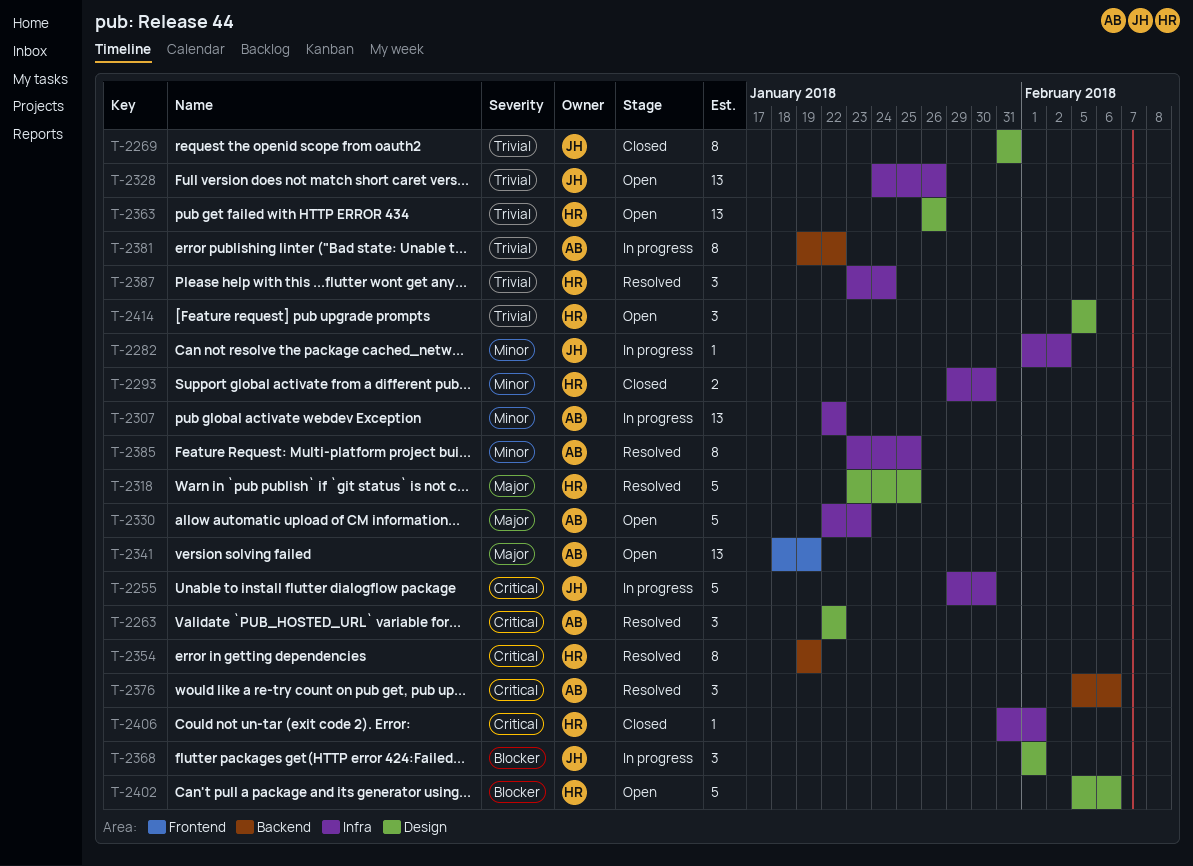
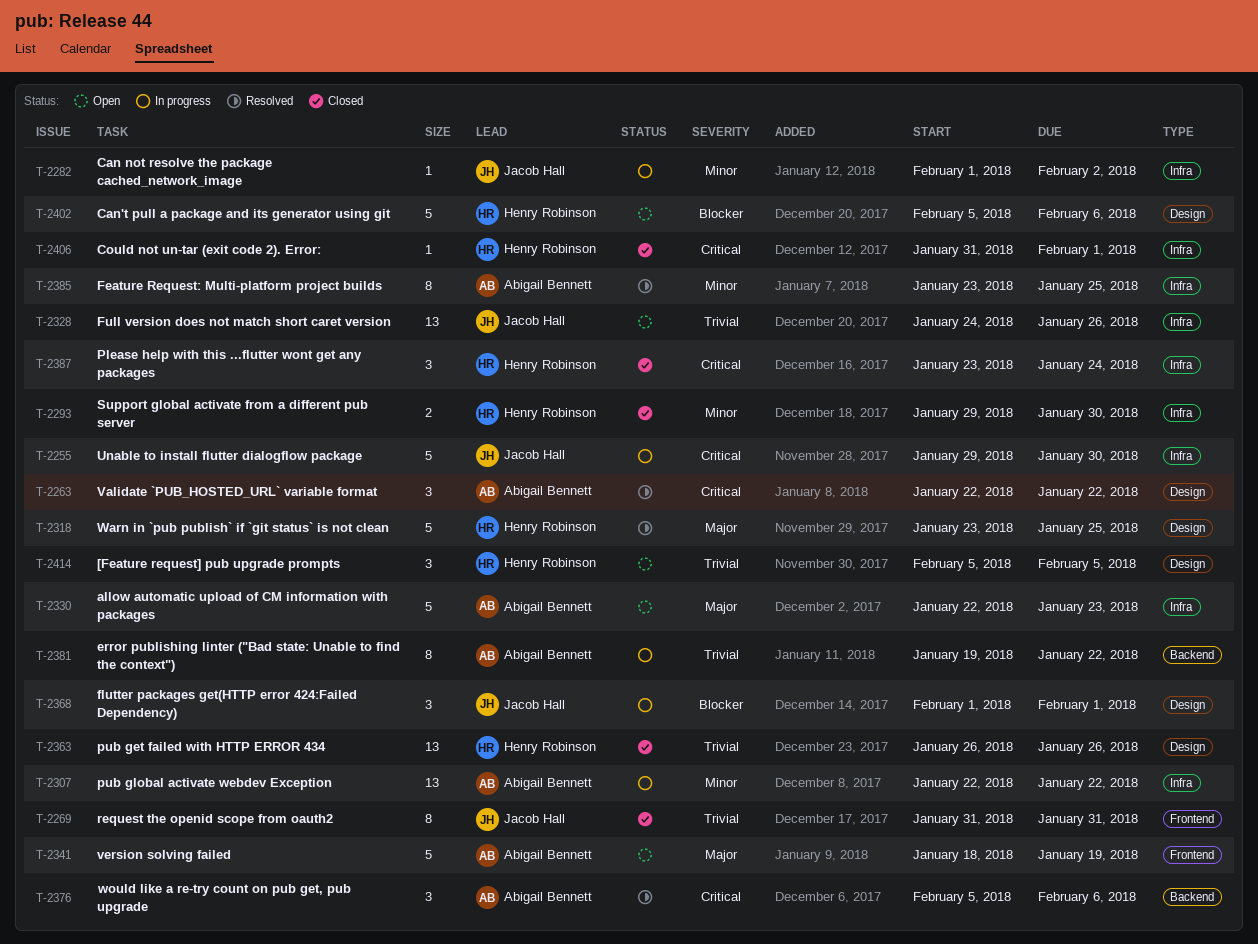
T-2269, label: Design -> Frontend
T-2341, estimate: 13 -> 5
T-2354: present -> none
T-2363, status: Open -> Closed
T-2387, status: Resolved -> Closed
T-2387, priority: Trivial -> Critical

